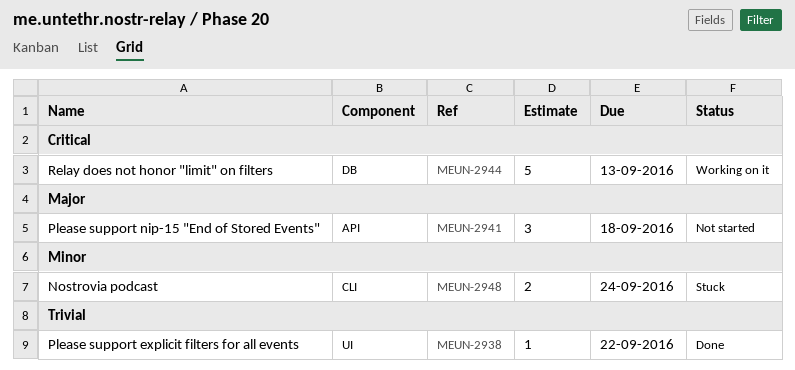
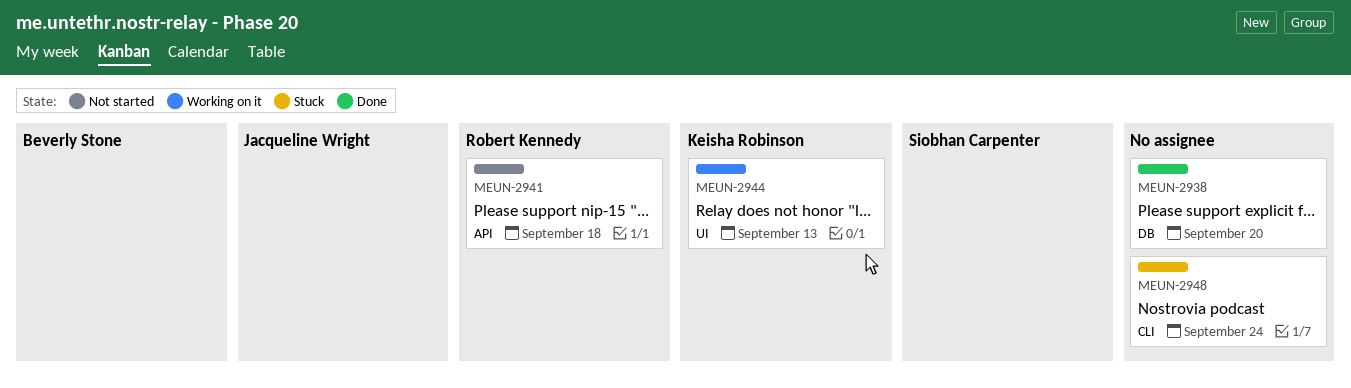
MEUN-2938, label: UI -> DB
MEUN-2938, due: Sep 22 -> Sep 20
MEUN-2944, label: DB -> UI

